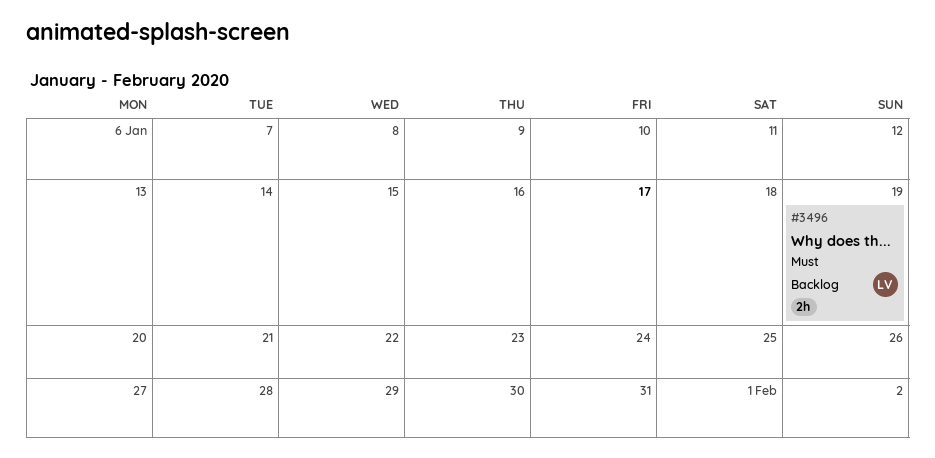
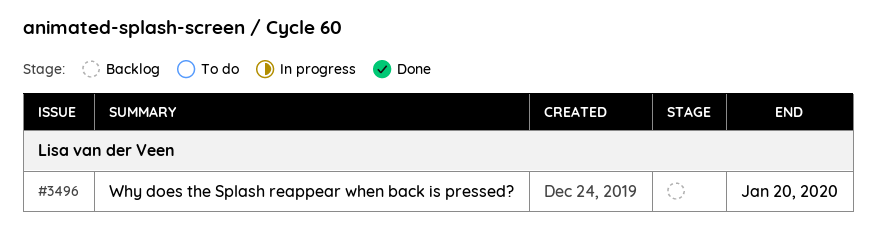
#3496, due: Jan 19 -> Jan 20

